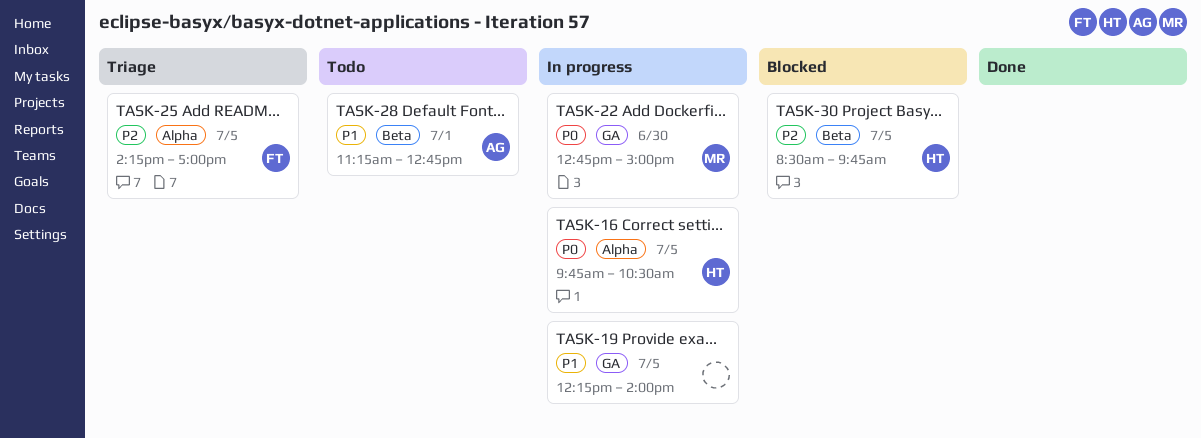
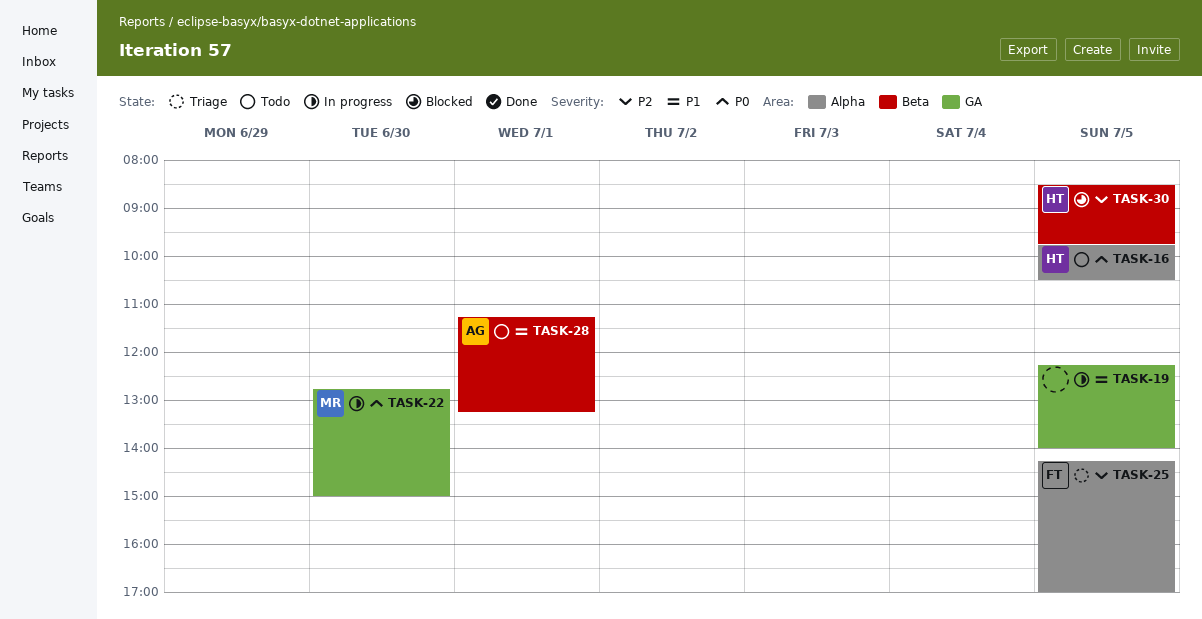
TASK-16, status: In progress -> Todo
TASK-28, ends: 12:45 -> 13:15

